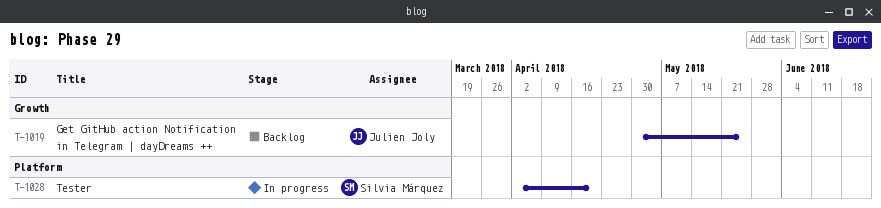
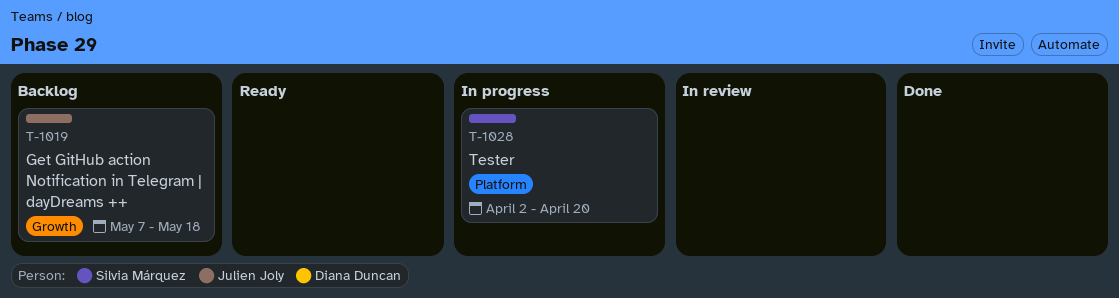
T-1019, start: Apr 30 -> May 7
T-1019, due: May 25 -> May 18

